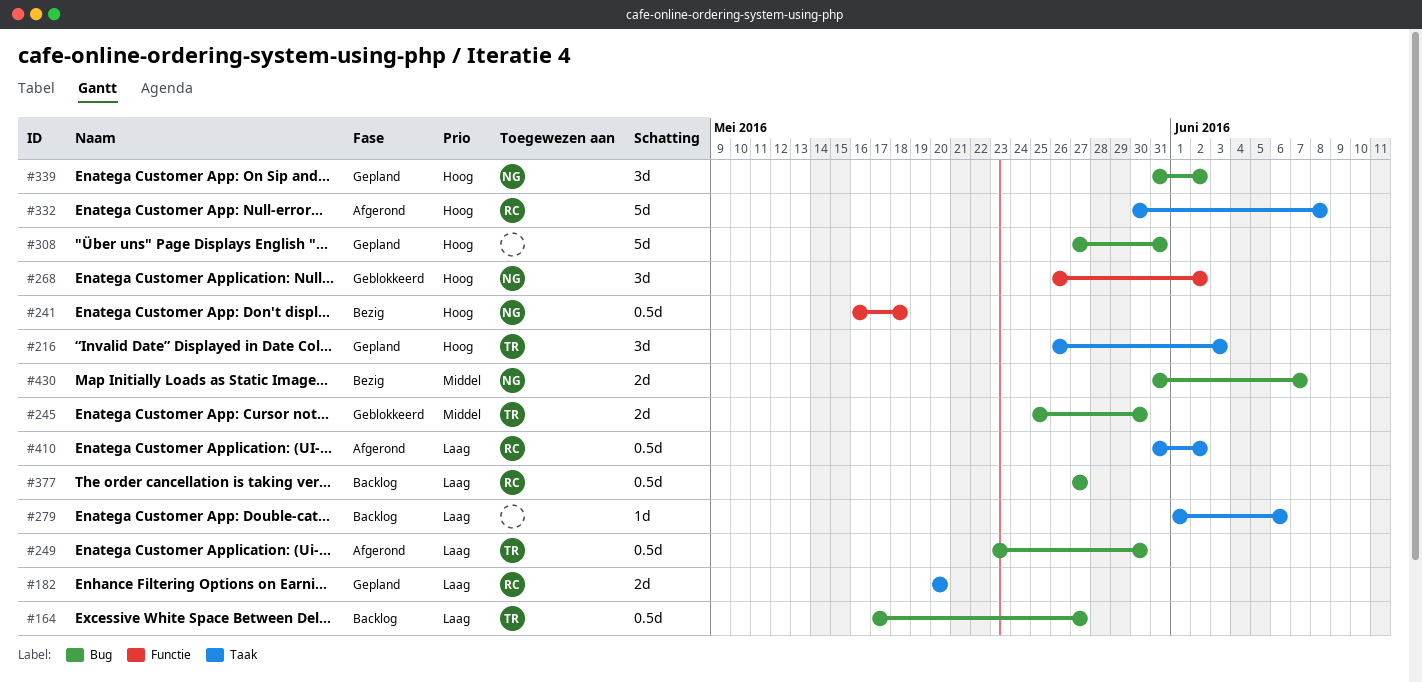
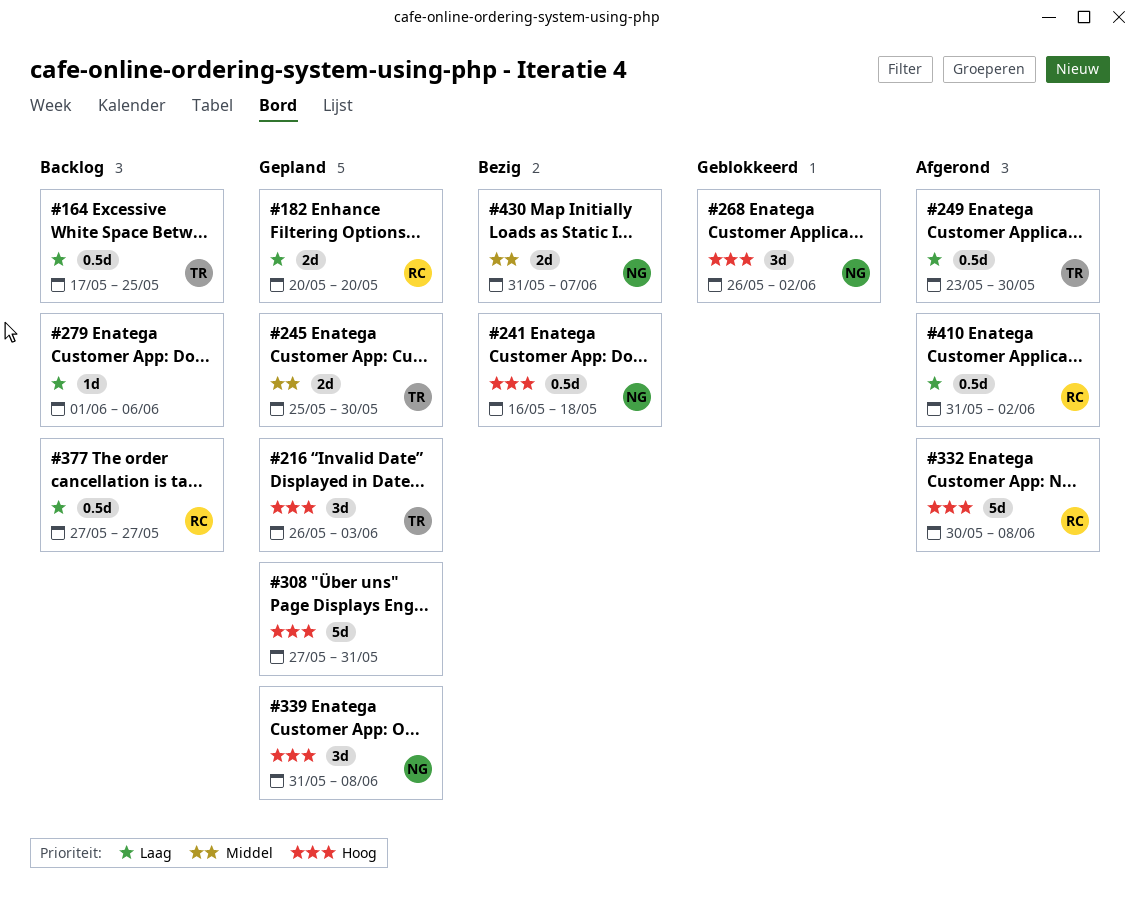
#164, due: May 27 -> May 25
#245, status: Geblokkeerd -> Gepland
#339, due: Jun 2 -> Jun 8

